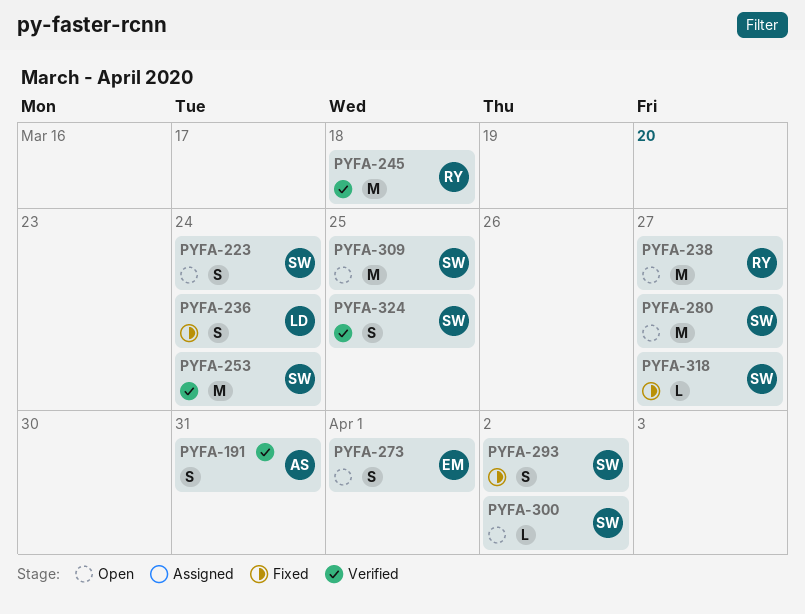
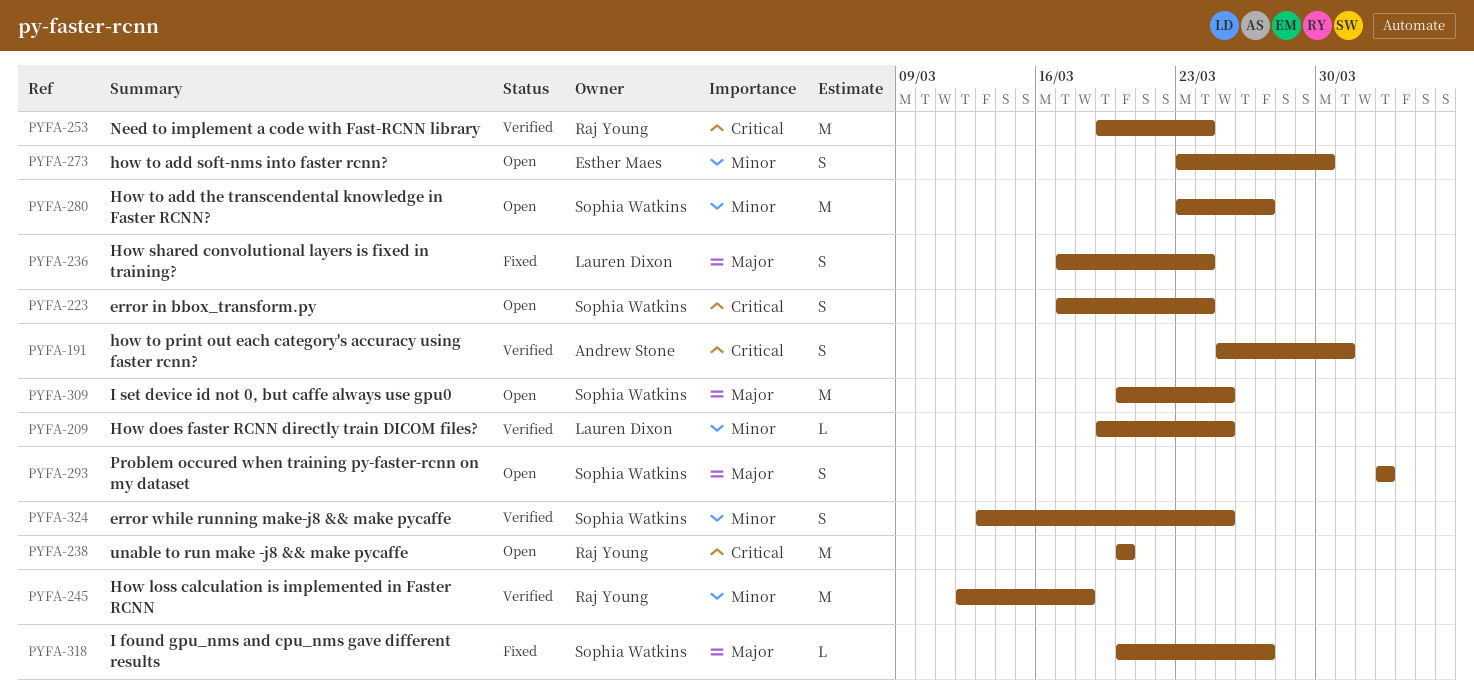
PYFA-209: none -> present
PYFA-238, due: Mar 27 -> Mar 20
PYFA-253, owner: Sophia Watkins -> Raj Young
PYFA-273, due: Apr 1 -> Mar 30
PYFA-293, status: Fixed -> Open
PYFA-300: present -> none

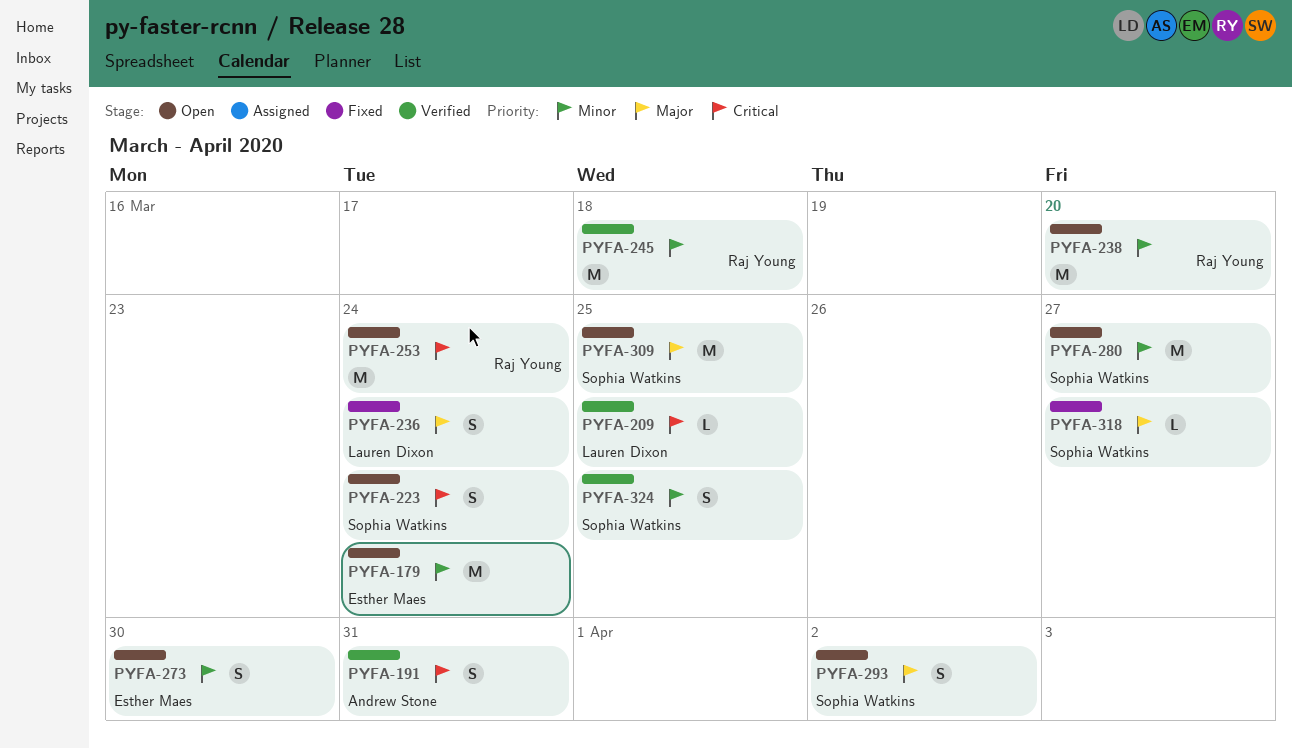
PYFA-179: none -> present
PYFA-209, priority: Minor -> Critical
PYFA-238, priority: Critical -> Minor
PYFA-253, status: Verified -> Open

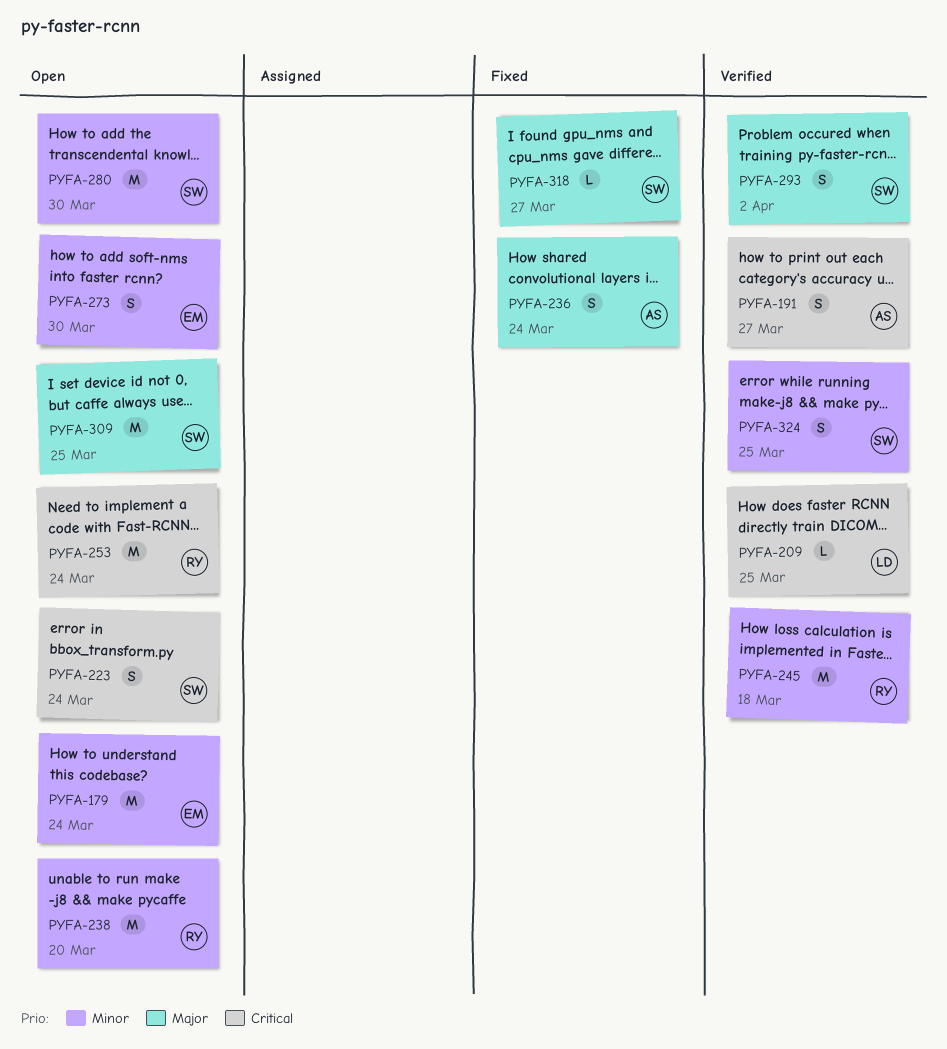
PYFA-191, due: Mar 31 -> Mar 27
PYFA-236, owner: Lauren Dixon -> Andrew Stone
PYFA-280, due: Mar 27 -> Mar 30
PYFA-293, status: Open -> Verified

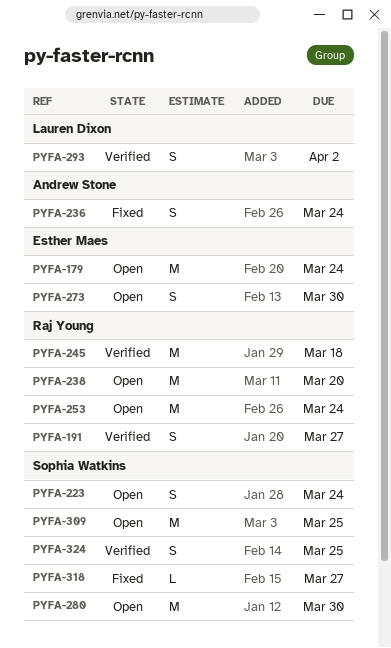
PYFA-191, owner: Andrew Stone -> Raj Young
PYFA-209: present -> none
PYFA-293, owner: Sophia Watkins -> Lauren Dixon

